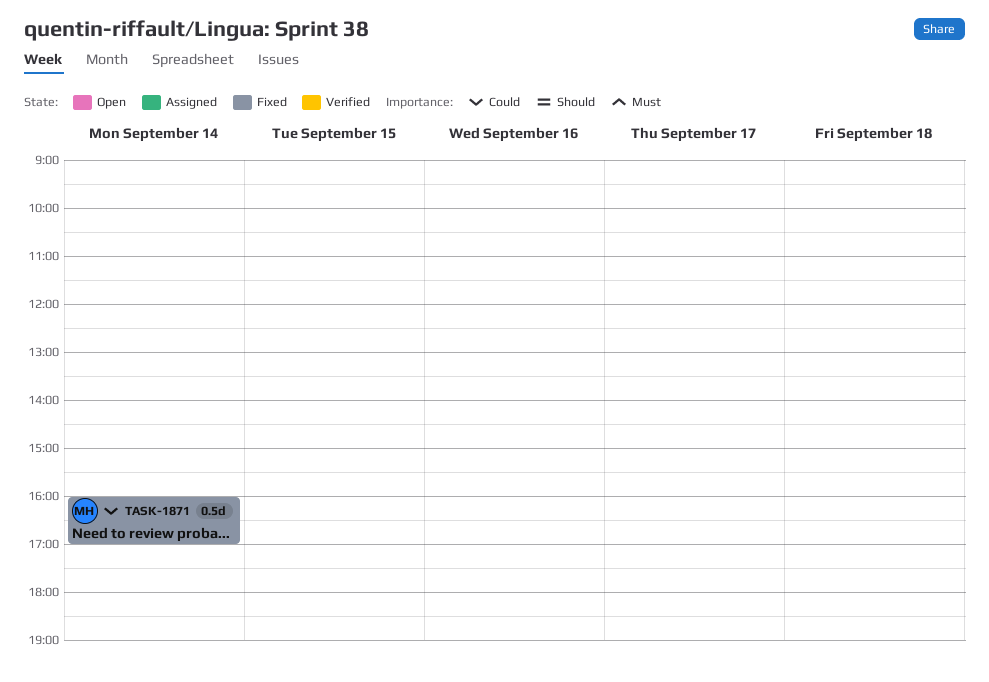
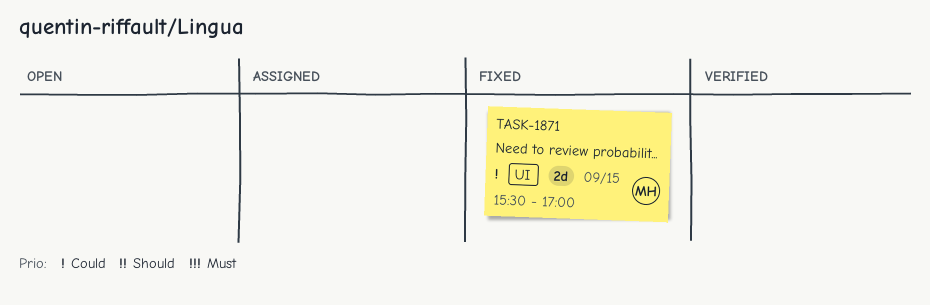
TASK-1871, estimate: 0.5d -> 2d
TASK-1871, day: Sep 14 -> Sep 15
TASK-1871, begins: 16:00 -> 15:30

